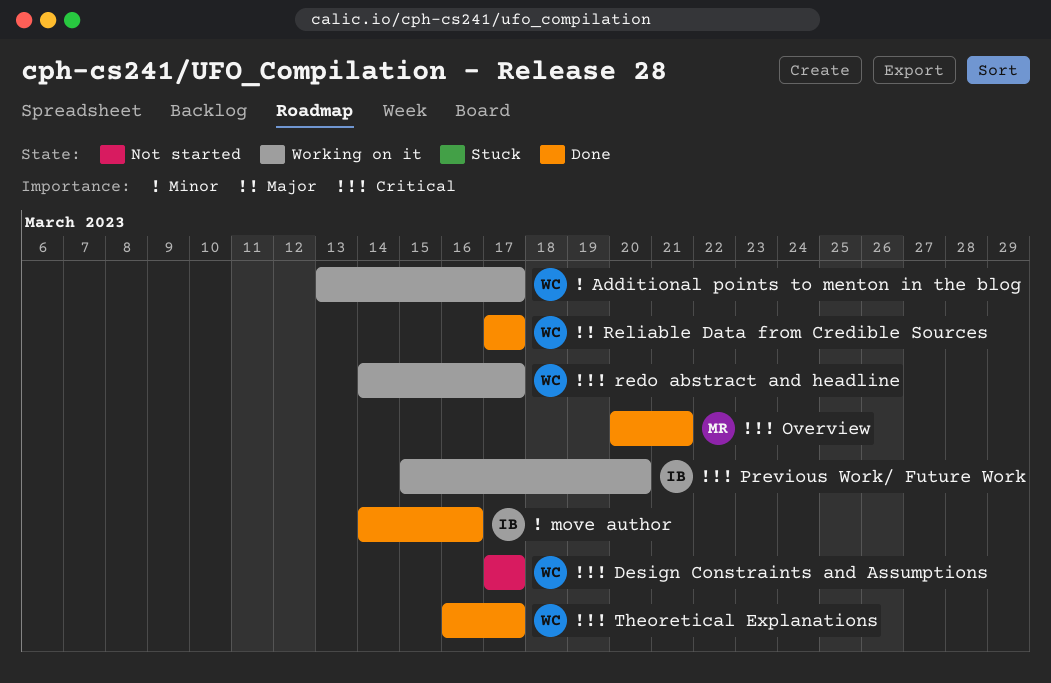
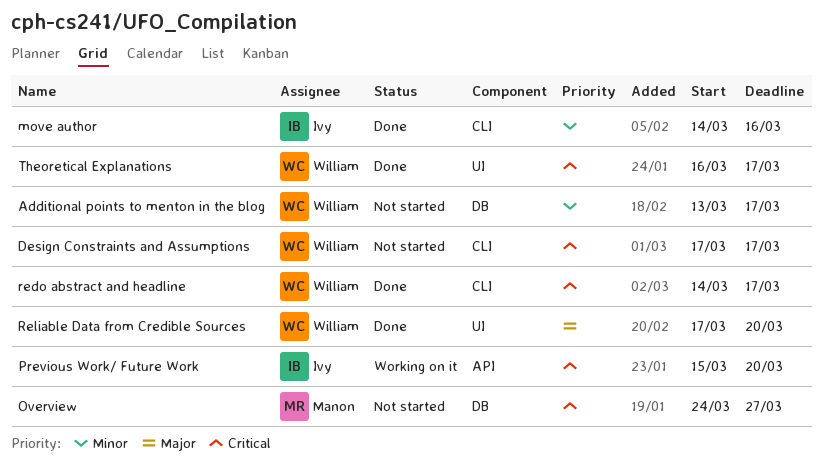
Additional points to menton in the blog, status: Working on it -> Not started
Overview, status: Done -> Not started
Overview, start: Mar 20 -> Mar 24
Overview, due: Mar 21 -> Mar 27
redo abstract and headline, status: Working on it -> Done
Reliable Data from Credible Sources, due: Mar 17 -> Mar 20

